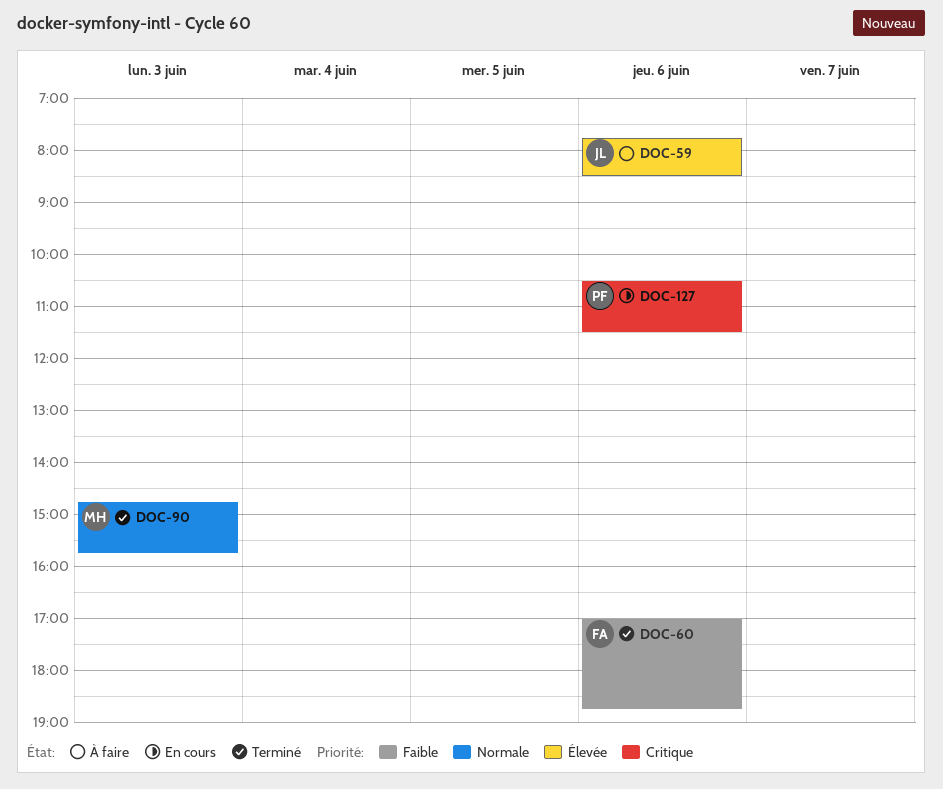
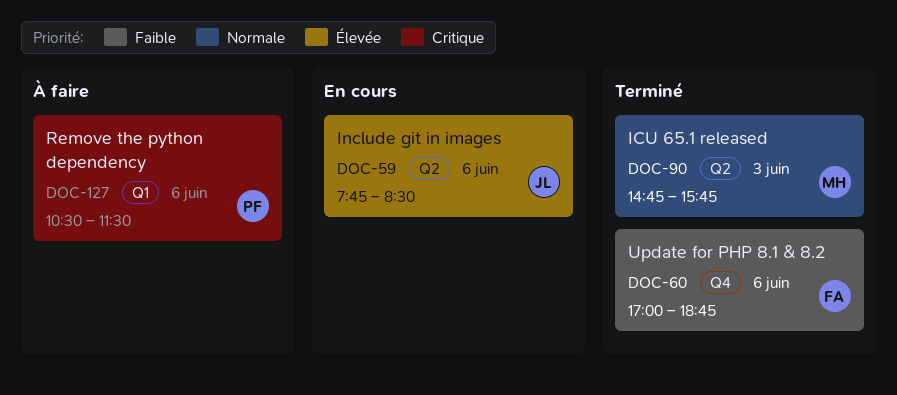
DOC-59, status: À faire -> En cours
DOC-127, status: En cours -> À faire

